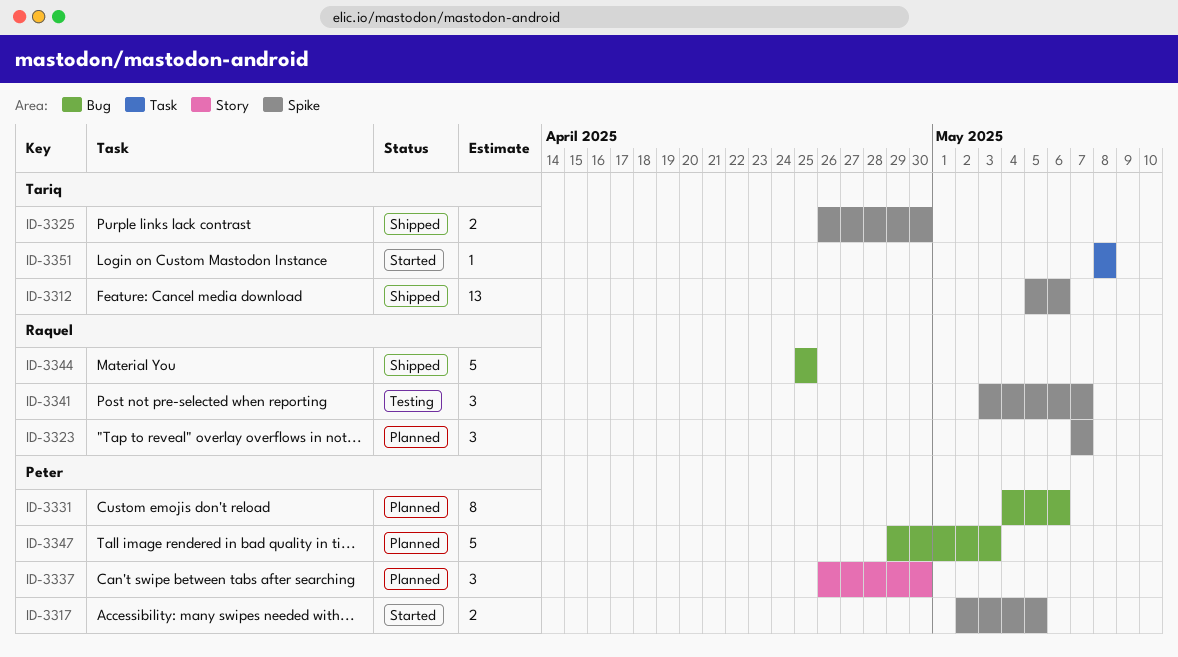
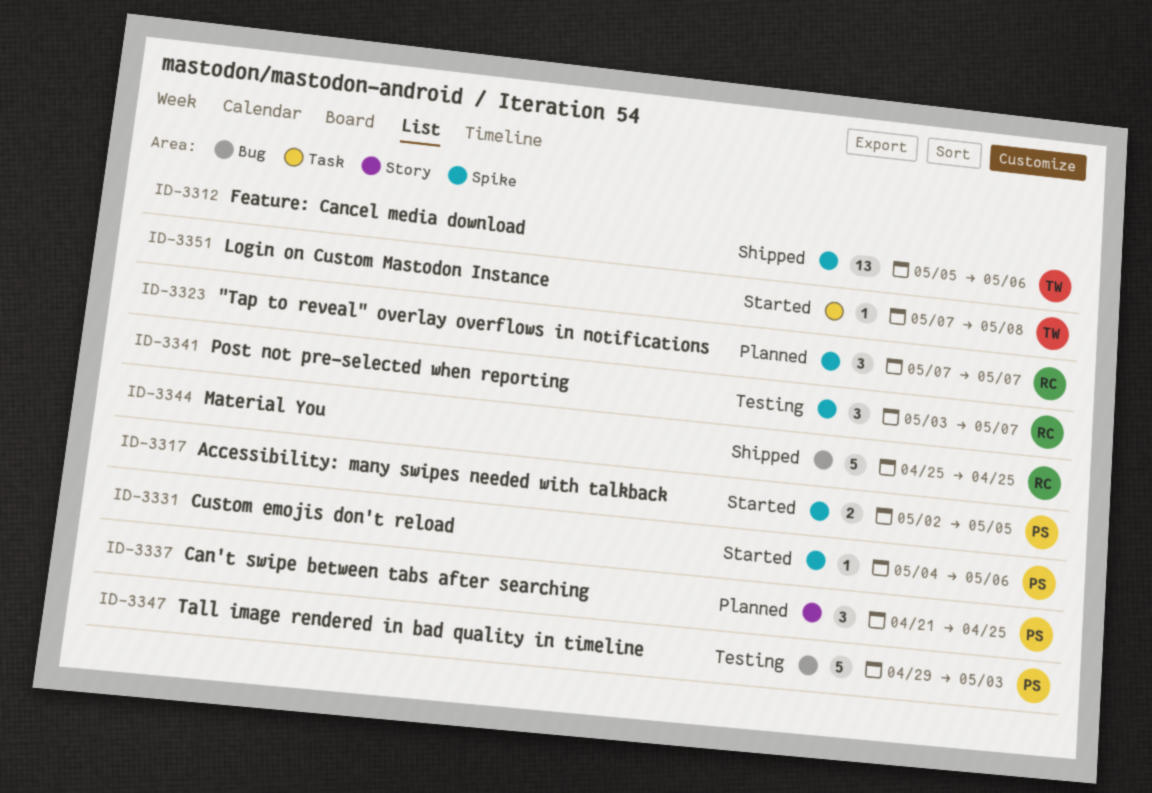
ID-3325: present -> none
ID-3331, status: Planned -> Started
ID-3331, label: Bug -> Spike
ID-3331, estimate: 8 -> 1
ID-3337, start: Apr 26 -> Apr 21
ID-3337, due: Apr 30 -> Apr 25
ID-3347, status: Planned -> Testing
ID-3351, start: May 8 -> May 7

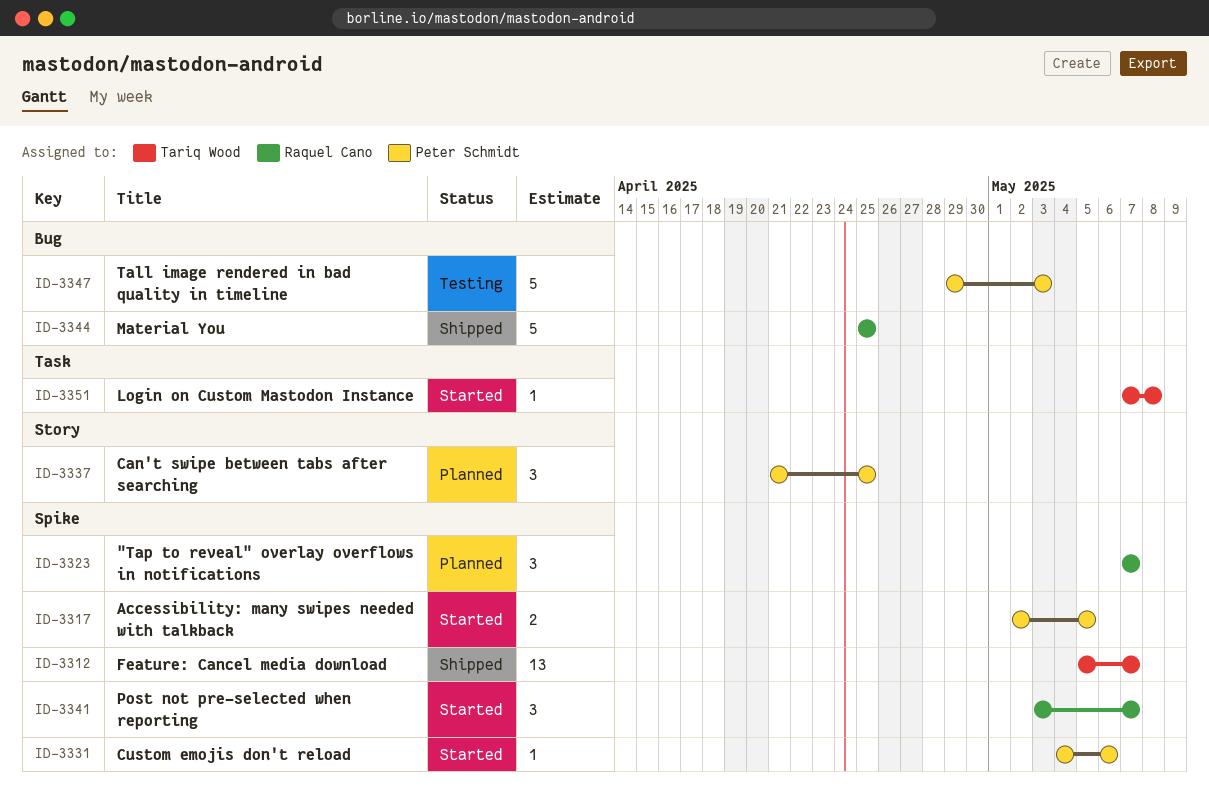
ID-3312, due: May 6 -> May 7
ID-3341, status: Testing -> Started

